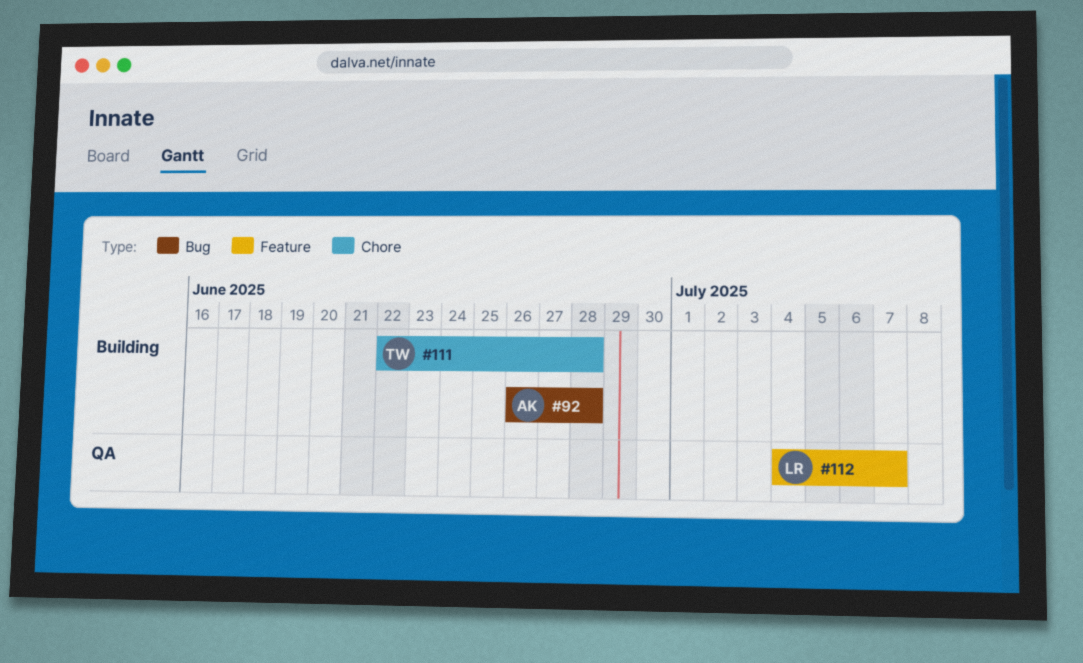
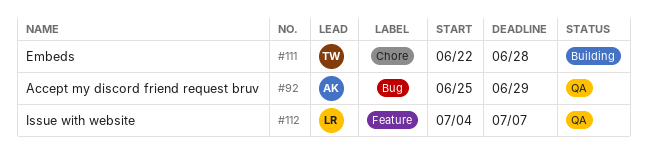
#92, status: Building -> QA
#92, start: Jun 26 -> Jun 25
#92, due: Jun 28 -> Jun 29

